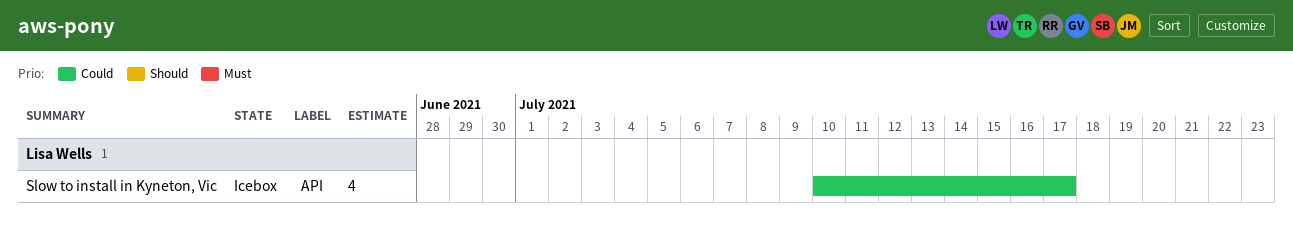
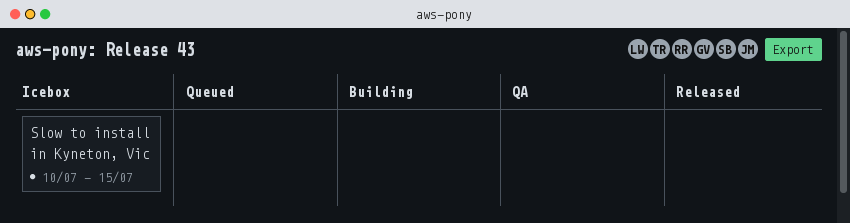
Slow to install in Kyneton, Vic, estimate: 4 -> 1
Slow to install in Kyneton, Vic, due: Jul 17 -> Jul 15

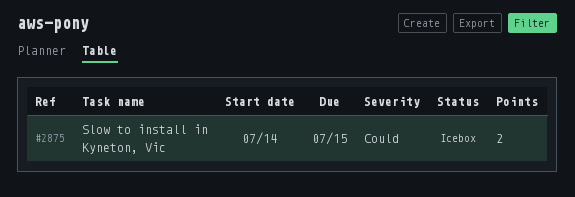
Slow to install in Kyneton, Vic, estimate: 1 -> 2
Slow to install in Kyneton, Vic, start: Jul 10 -> Jul 14

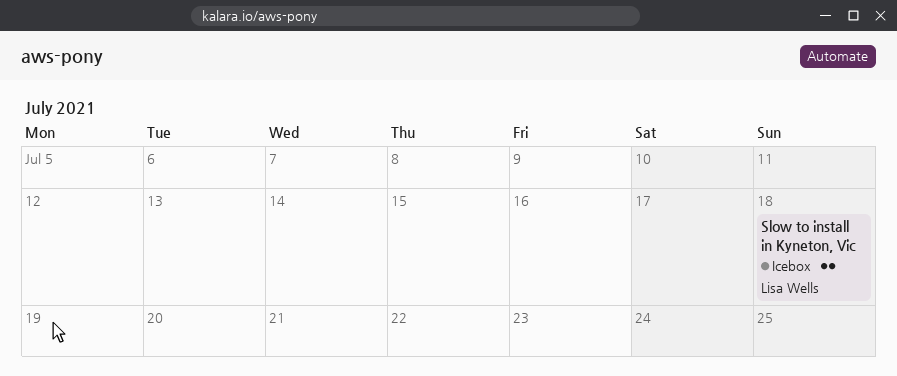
Slow to install in Kyneton, Vic, due: Jul 15 -> Jul 18

